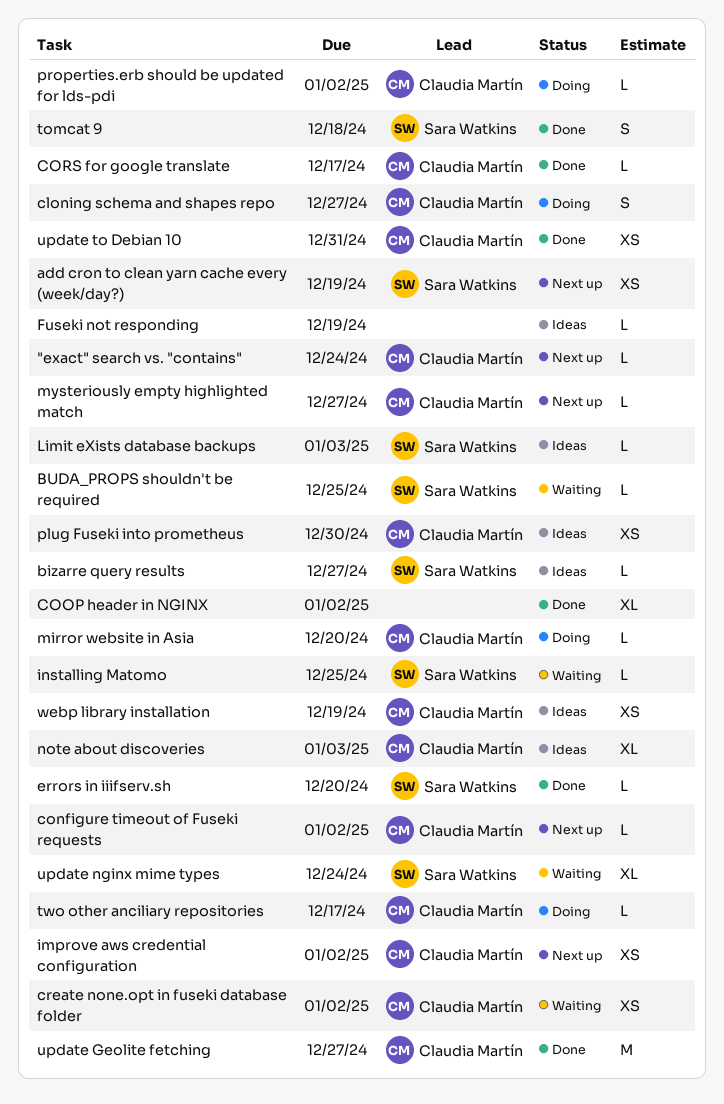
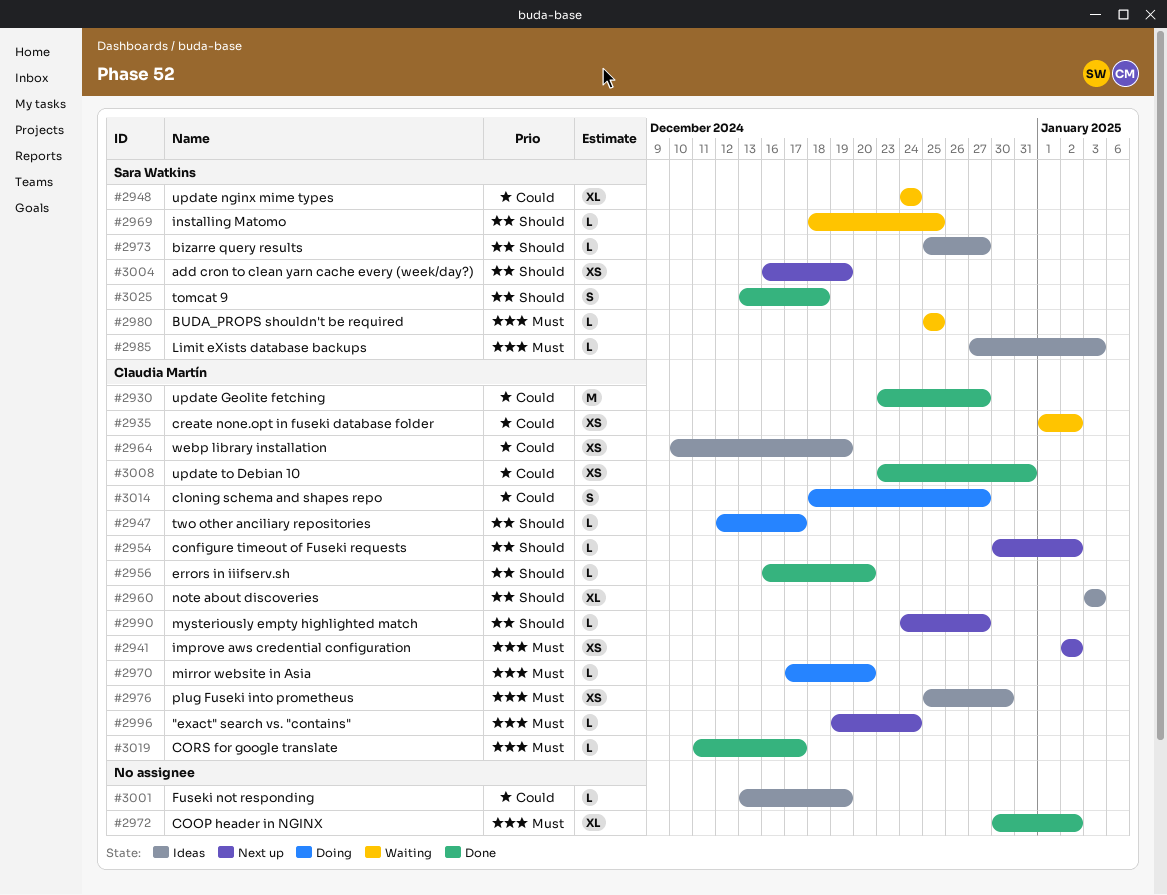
errors in iiifserv.sh, owner: Sara Watkins -> Claudia Martín
properties.erb should be updated for lds-pdi: present -> none

